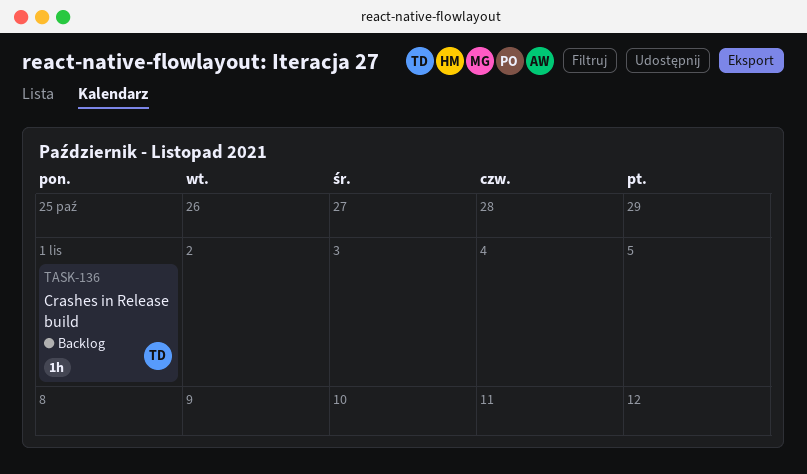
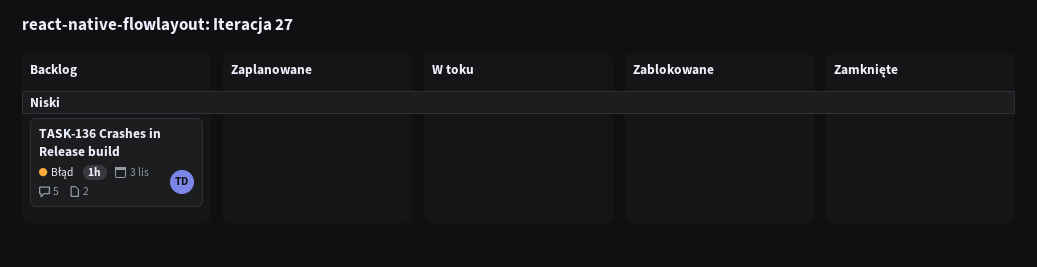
TASK-136, due: Nov 1 -> Nov 3

